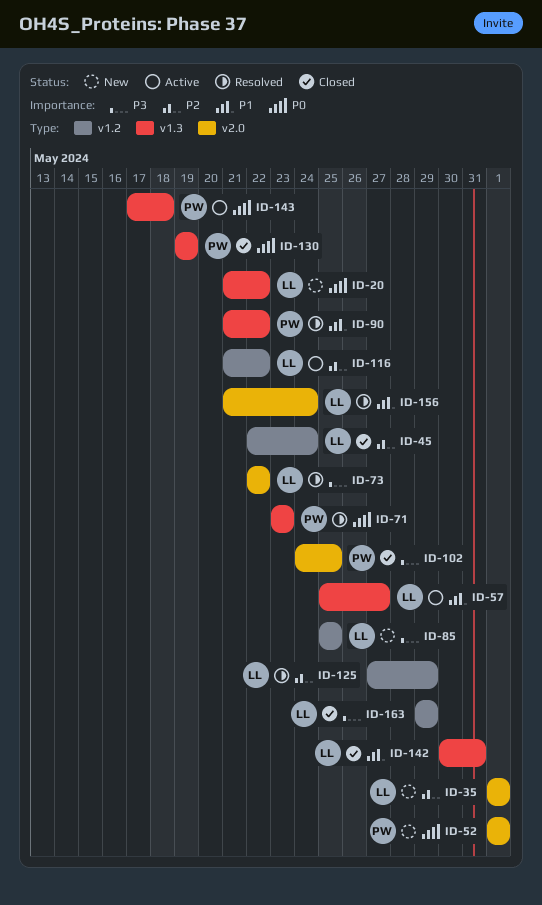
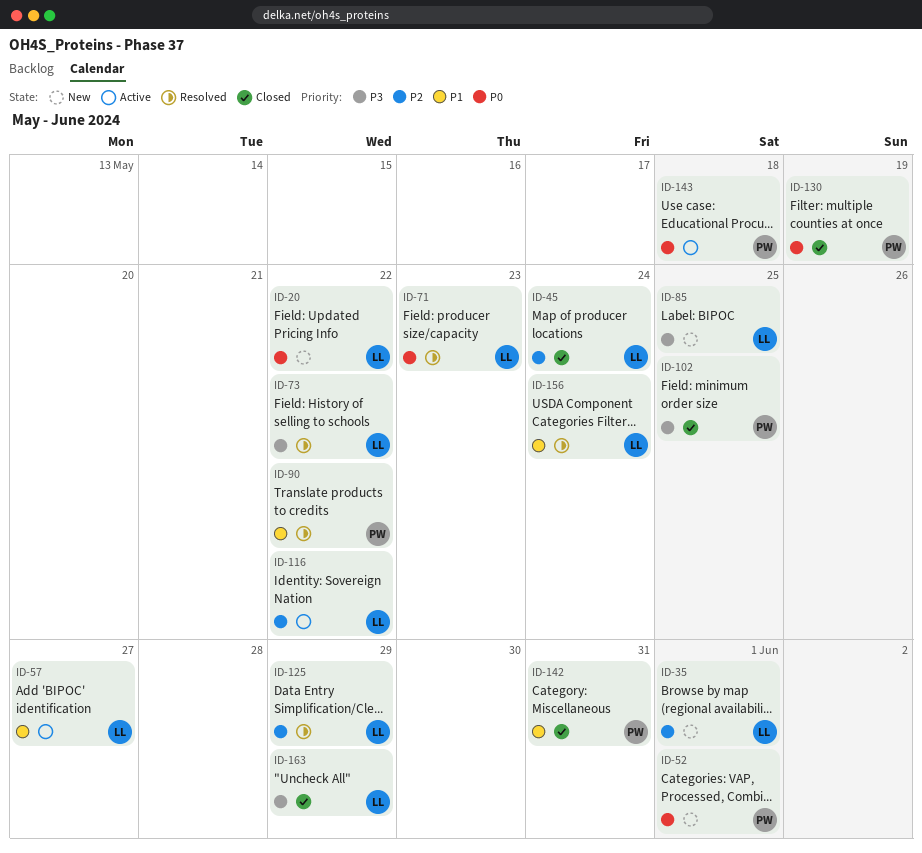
ID-71, owner: PW -> LL
ID-142, owner: LL -> PW

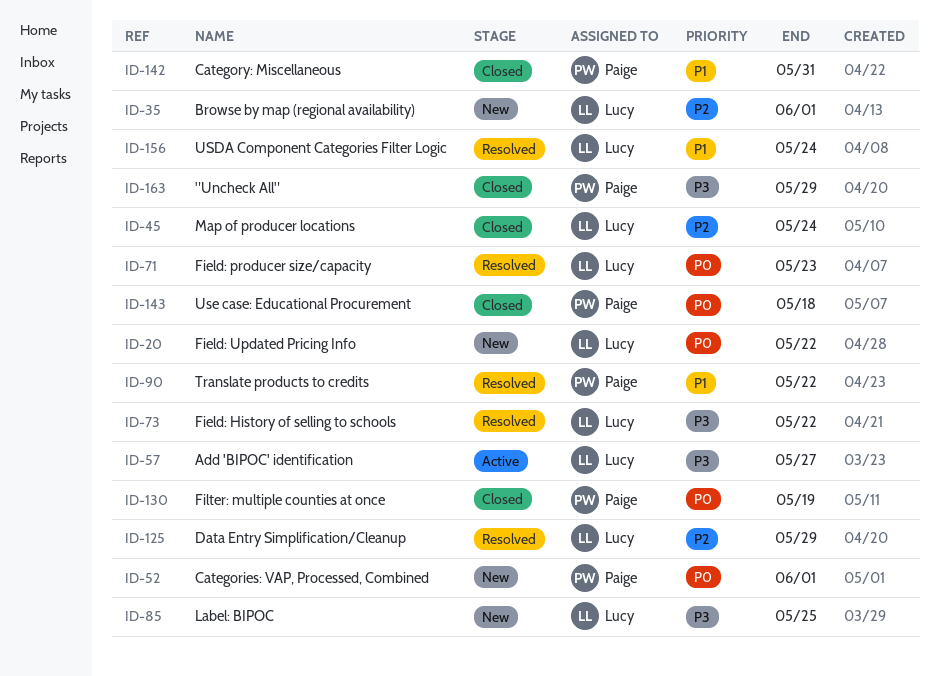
ID-57, priority: P1 -> P3
ID-102: present -> none
ID-116: present -> none
ID-143, status: Active -> Closed
ID-163, owner: Lucy -> Paige

